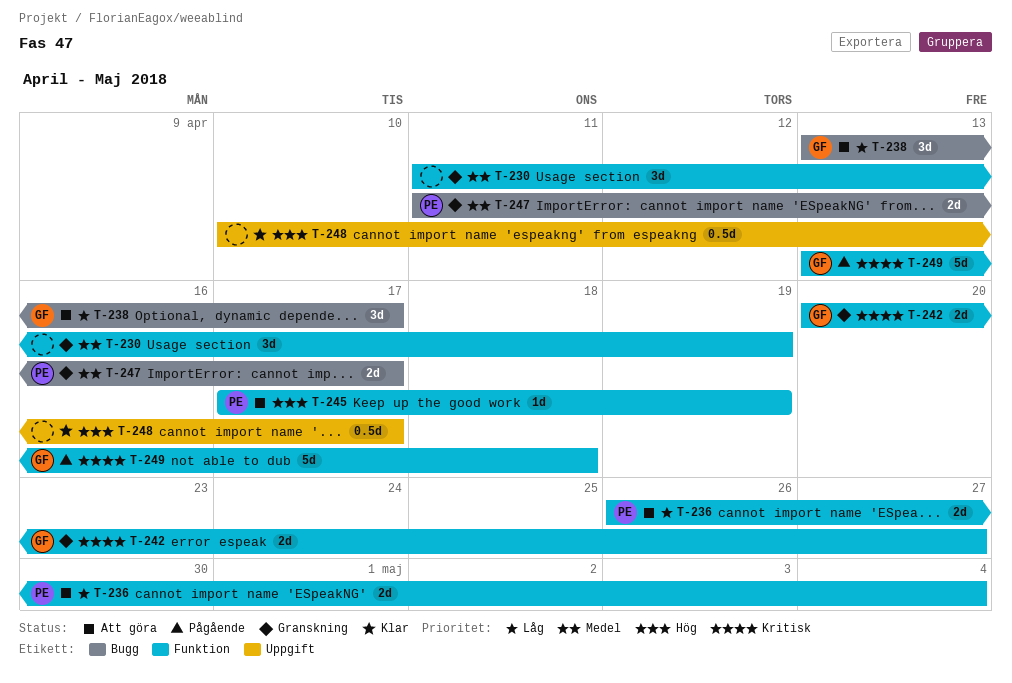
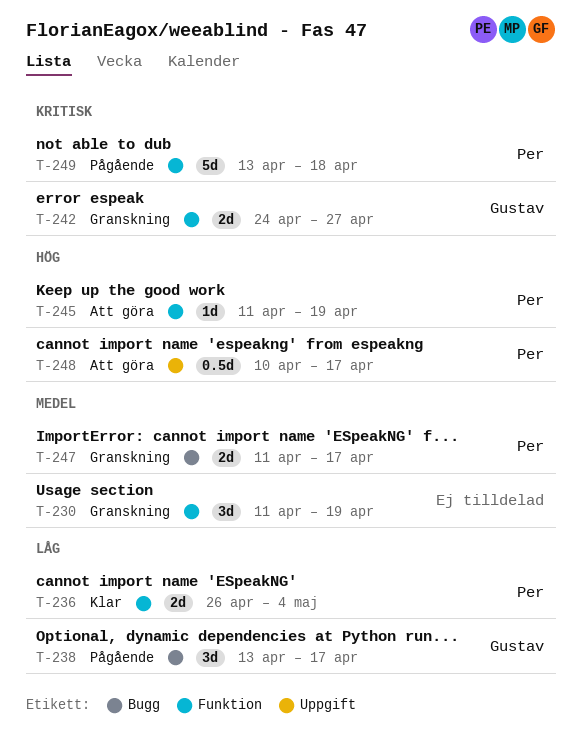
T-236, status: Att göra -> Klar
T-238, status: Att göra -> Pågående
T-242, start: Apr 20 -> Apr 24
T-245, start: Apr 17 -> Apr 11
T-248, status: Klar -> Att göra
T-248, owner: none -> Per
T-249, owner: Gustav -> Per

